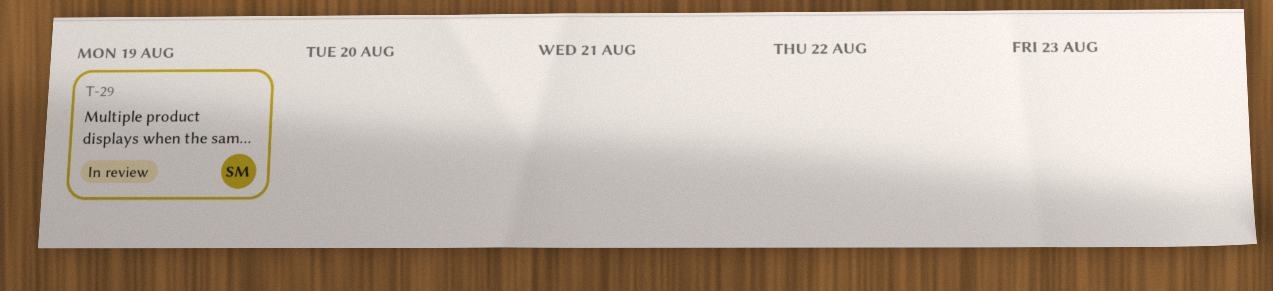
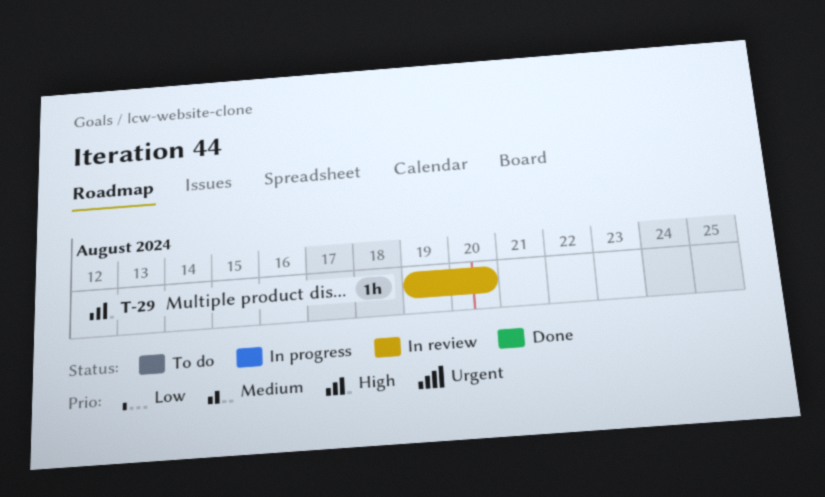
T-29, due: Aug 19 -> Aug 20

